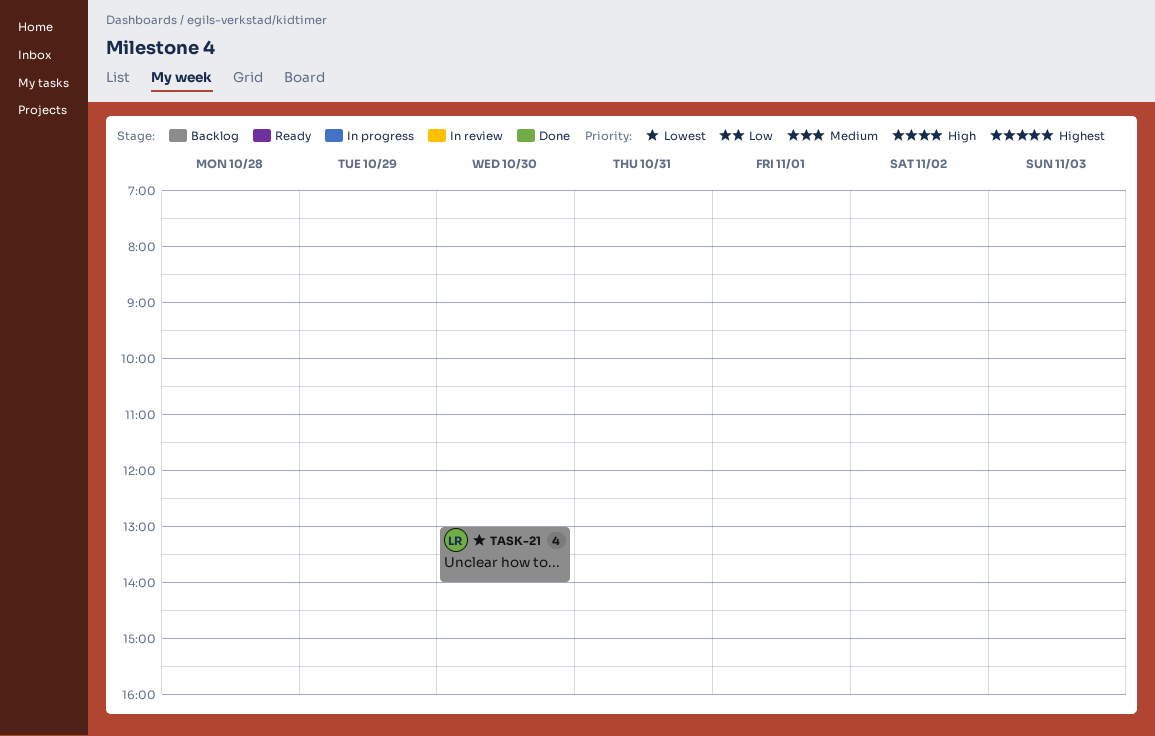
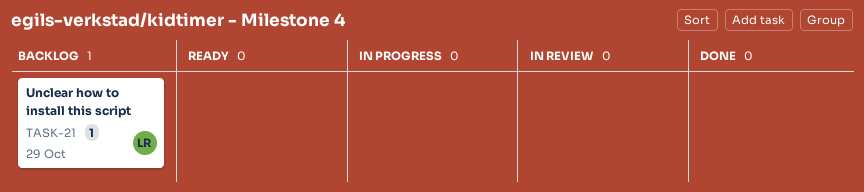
TASK-21, estimate: 4 -> 1
TASK-21, day: Oct 30 -> Oct 29

